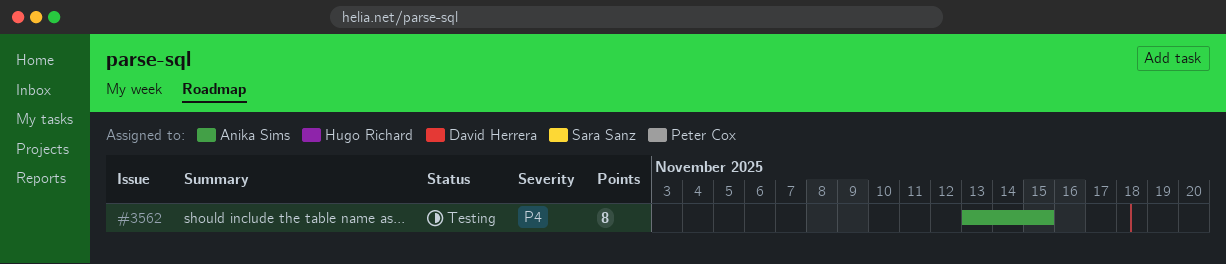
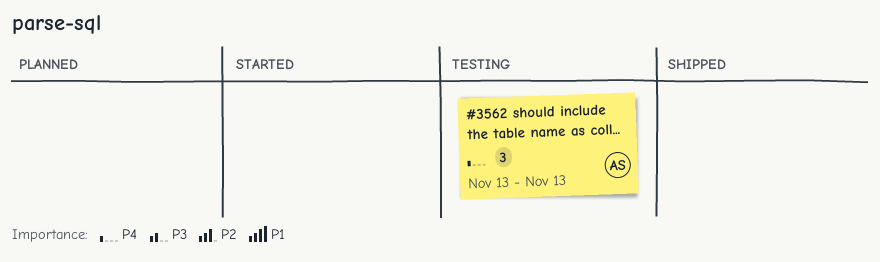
#3562, estimate: 8 -> 3
#3562, due: Nov 15 -> Nov 13

